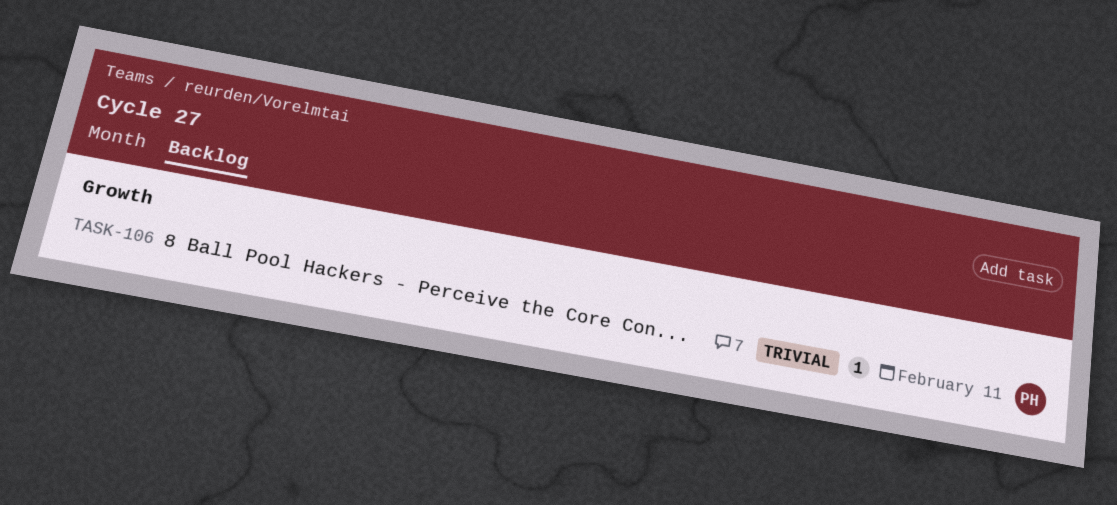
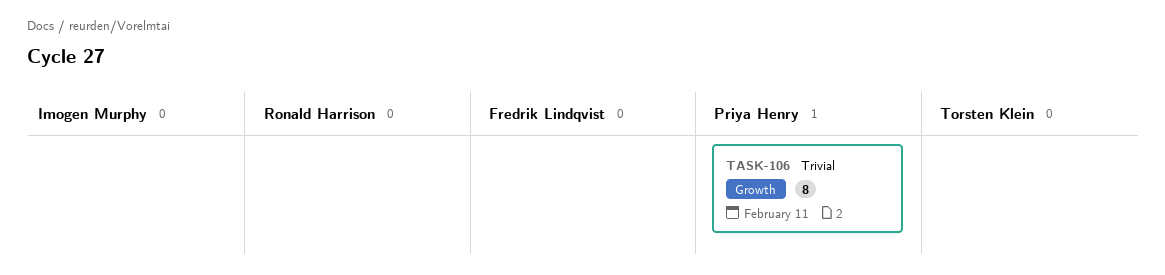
TASK-106, estimate: 1 -> 8

